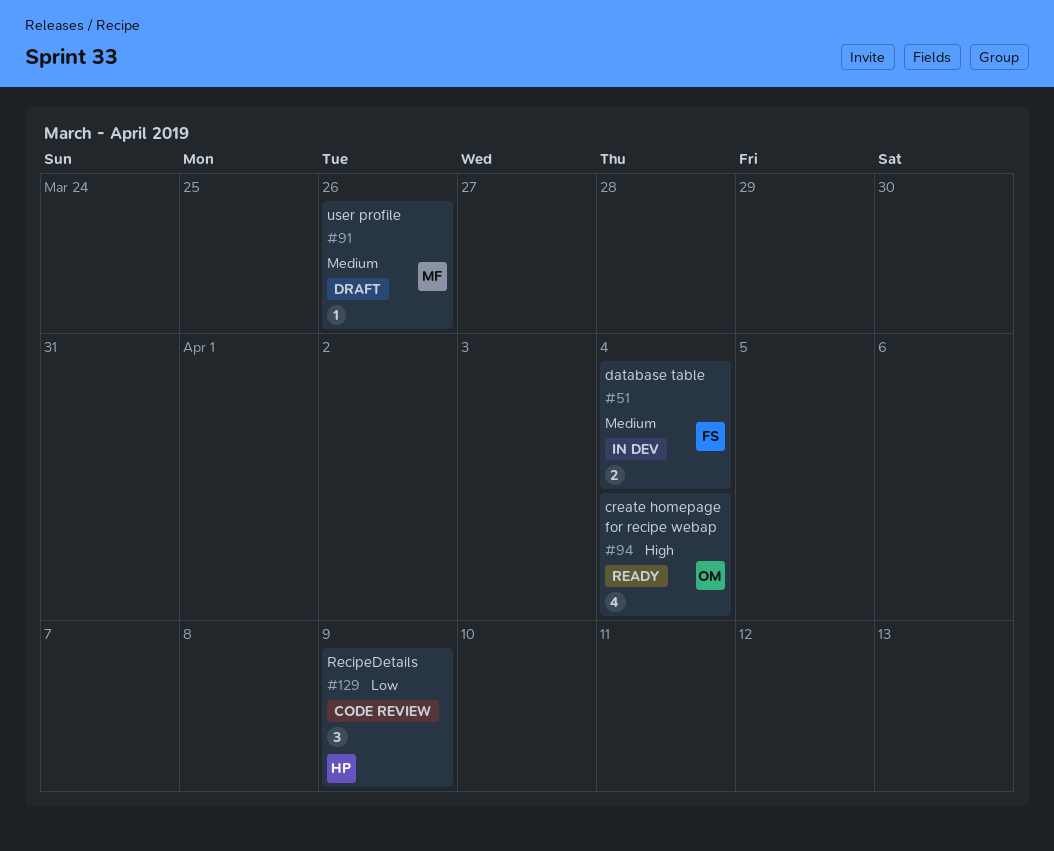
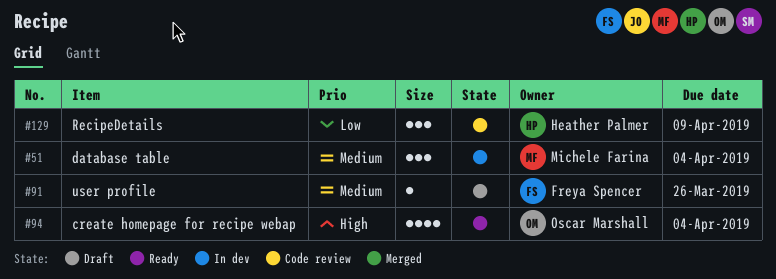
#51, owner: Freya Spencer -> Michele Farina
#51, estimate: 2 -> 3
#91, owner: Michele Farina -> Freya Spencer

